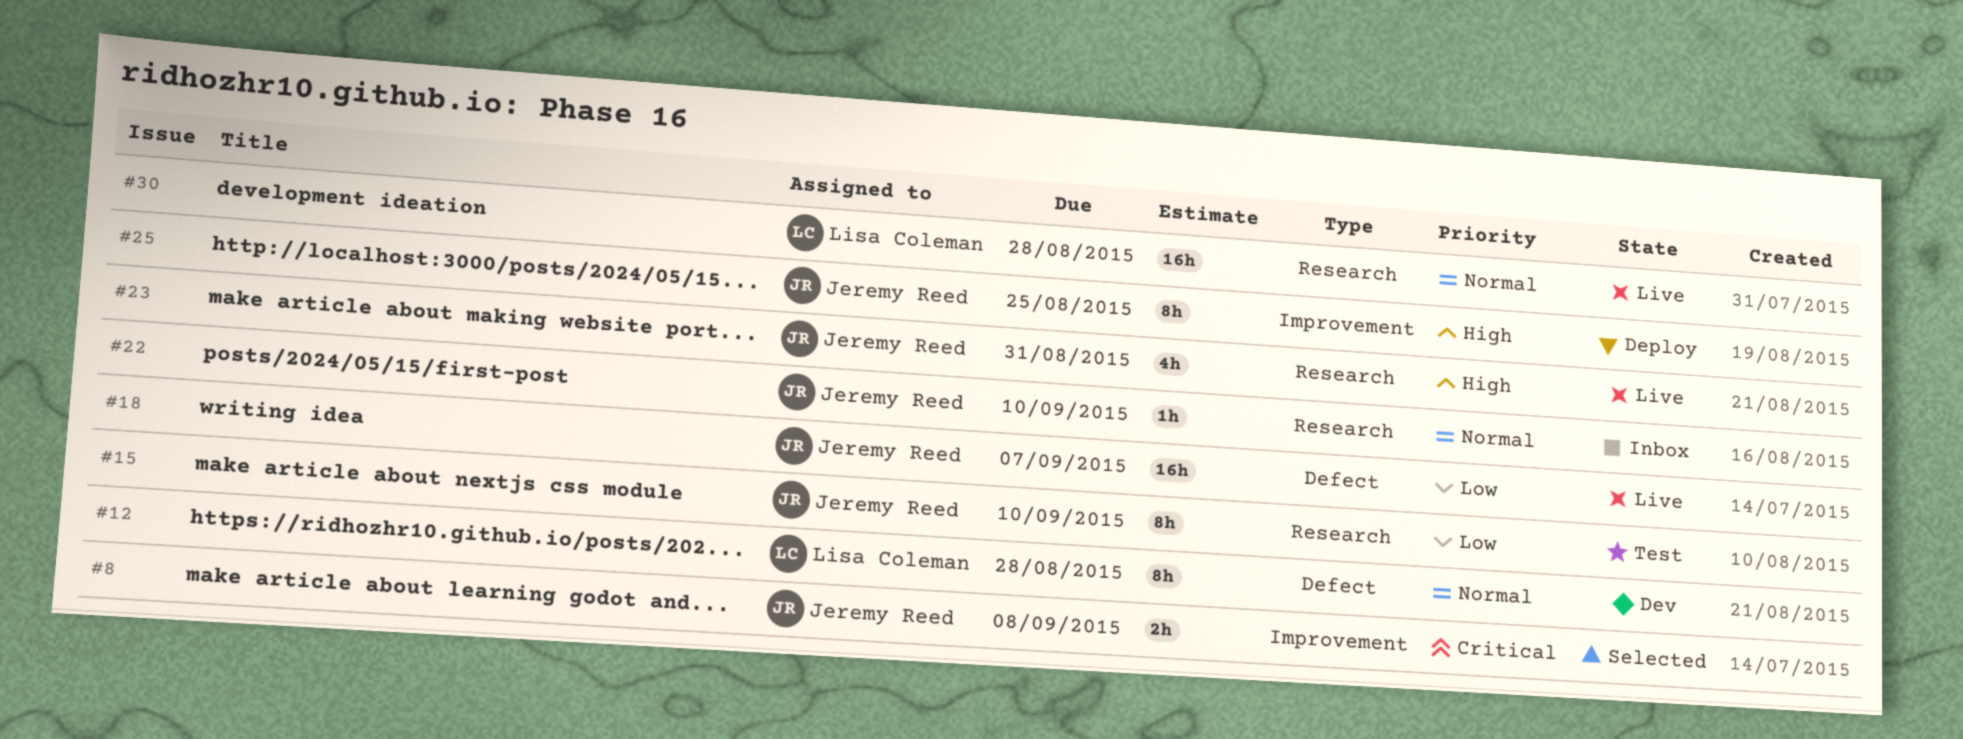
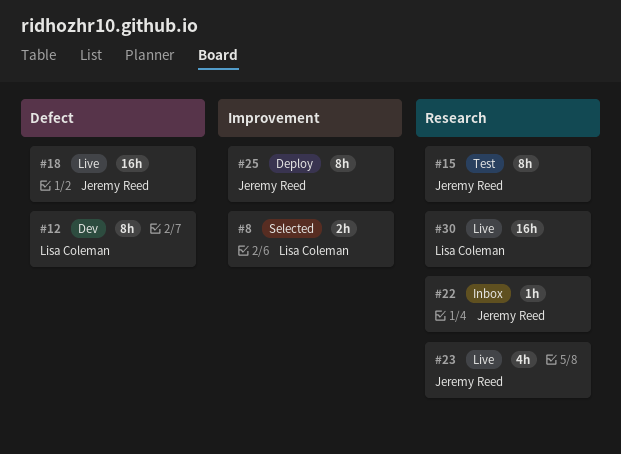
#8, owner: Jeremy Reed -> Lisa Coleman

